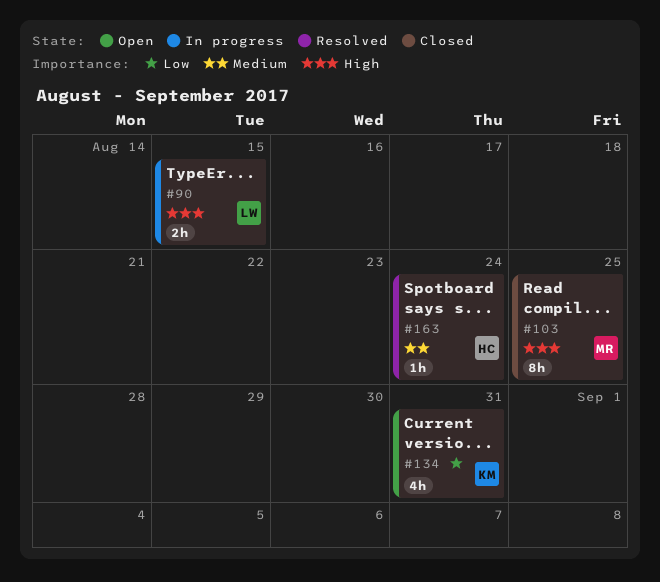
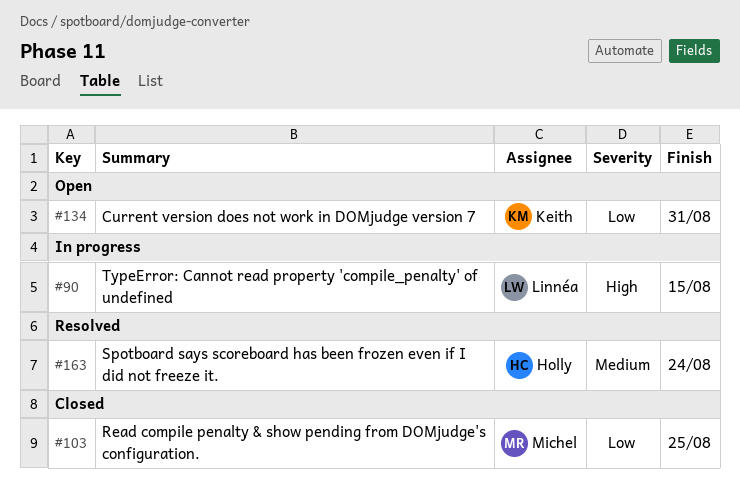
#103, priority: High -> Low

